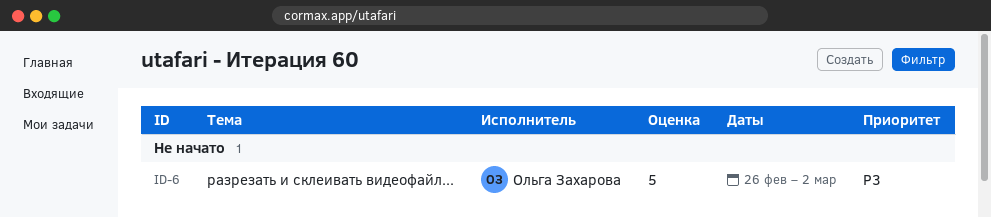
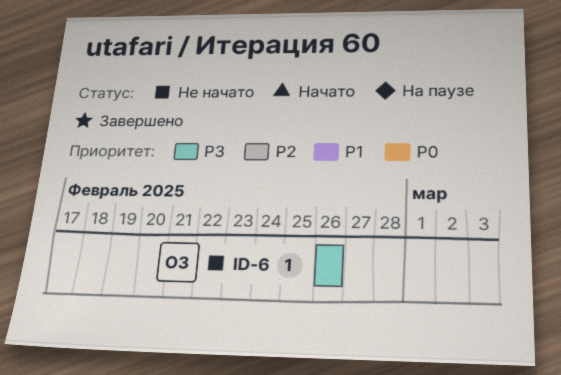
ID-6, estimate: 5 -> 1
ID-6, due: Mar 2 -> Feb 26

